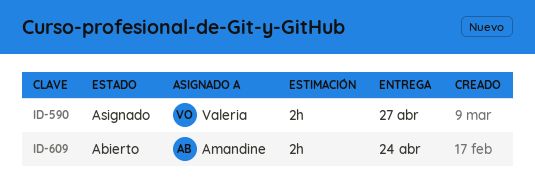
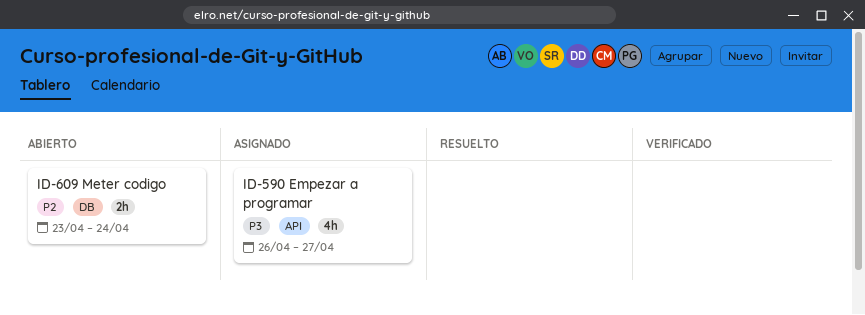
ID-590, estimate: 2h -> 4h

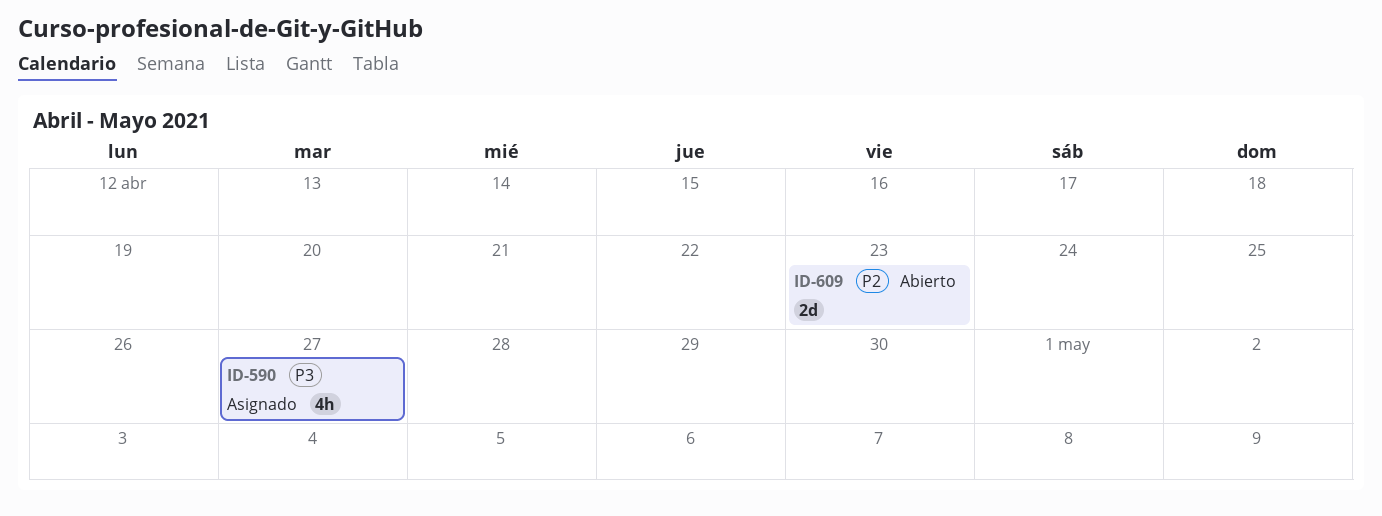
ID-609, estimate: 2h -> 2d
ID-609, due: Apr 24 -> Apr 23

